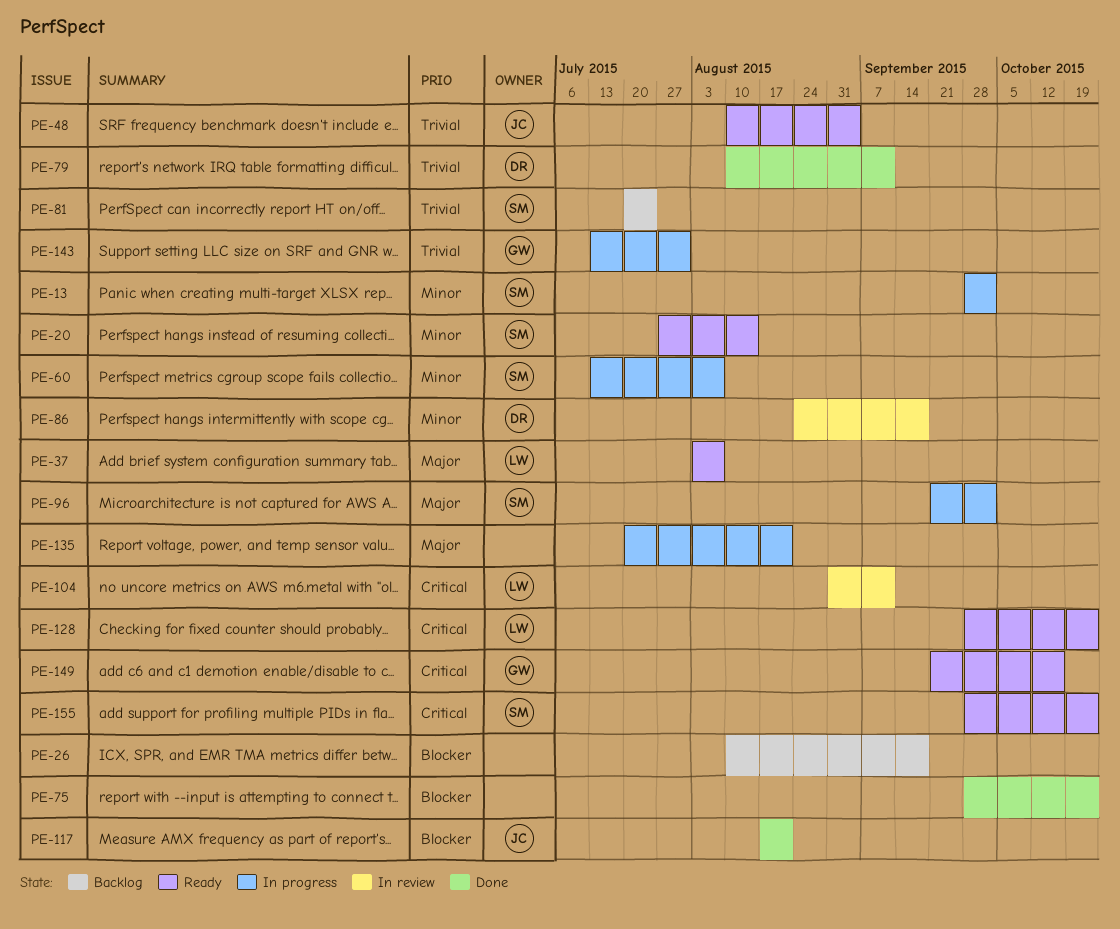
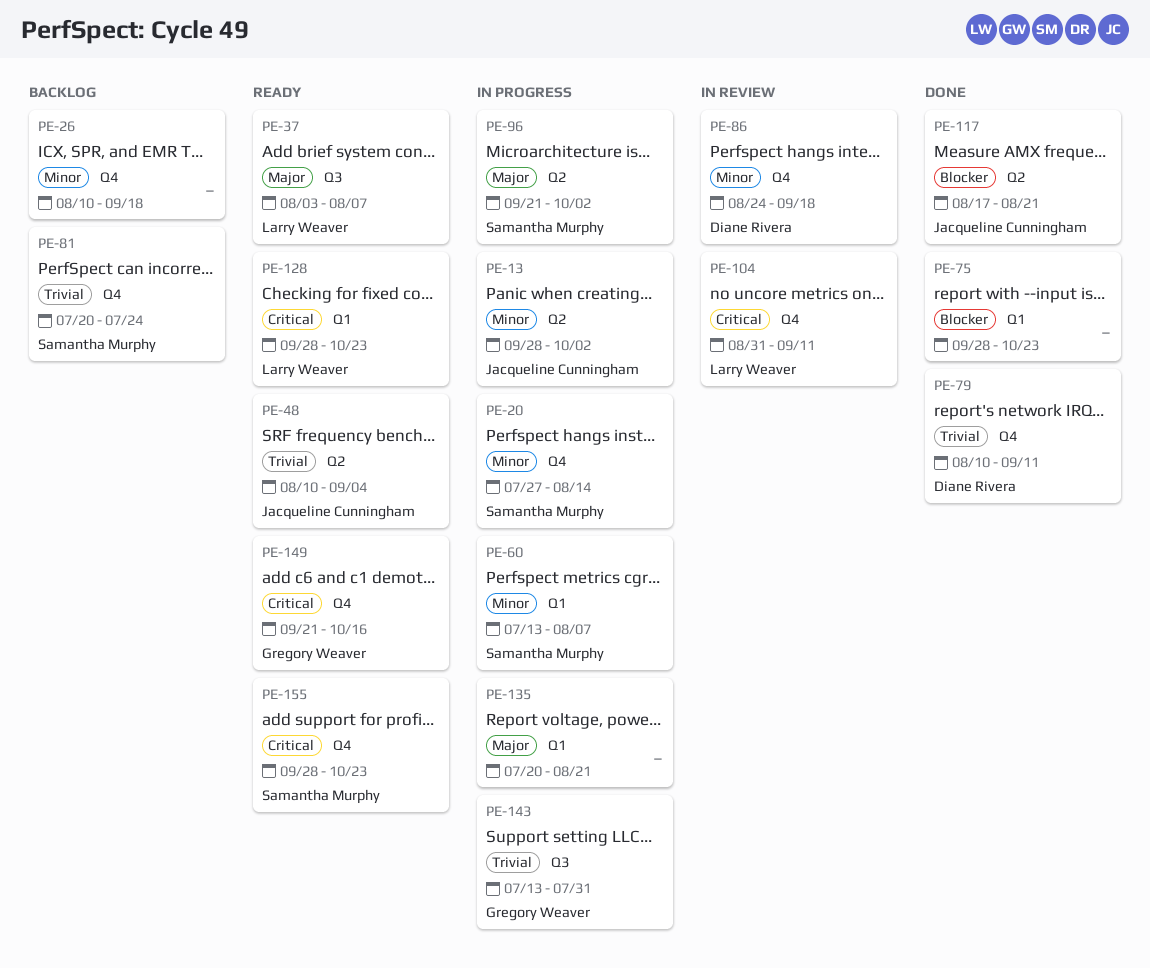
PE-13, owner: Samantha Murphy -> Jacqueline Cunningham
PE-20, status: Ready -> In progress
PE-26, priority: Blocker -> Minor

